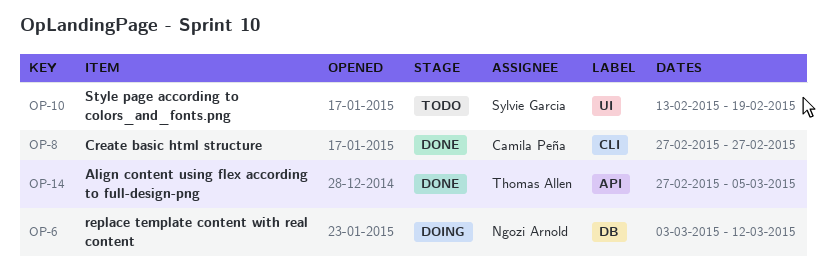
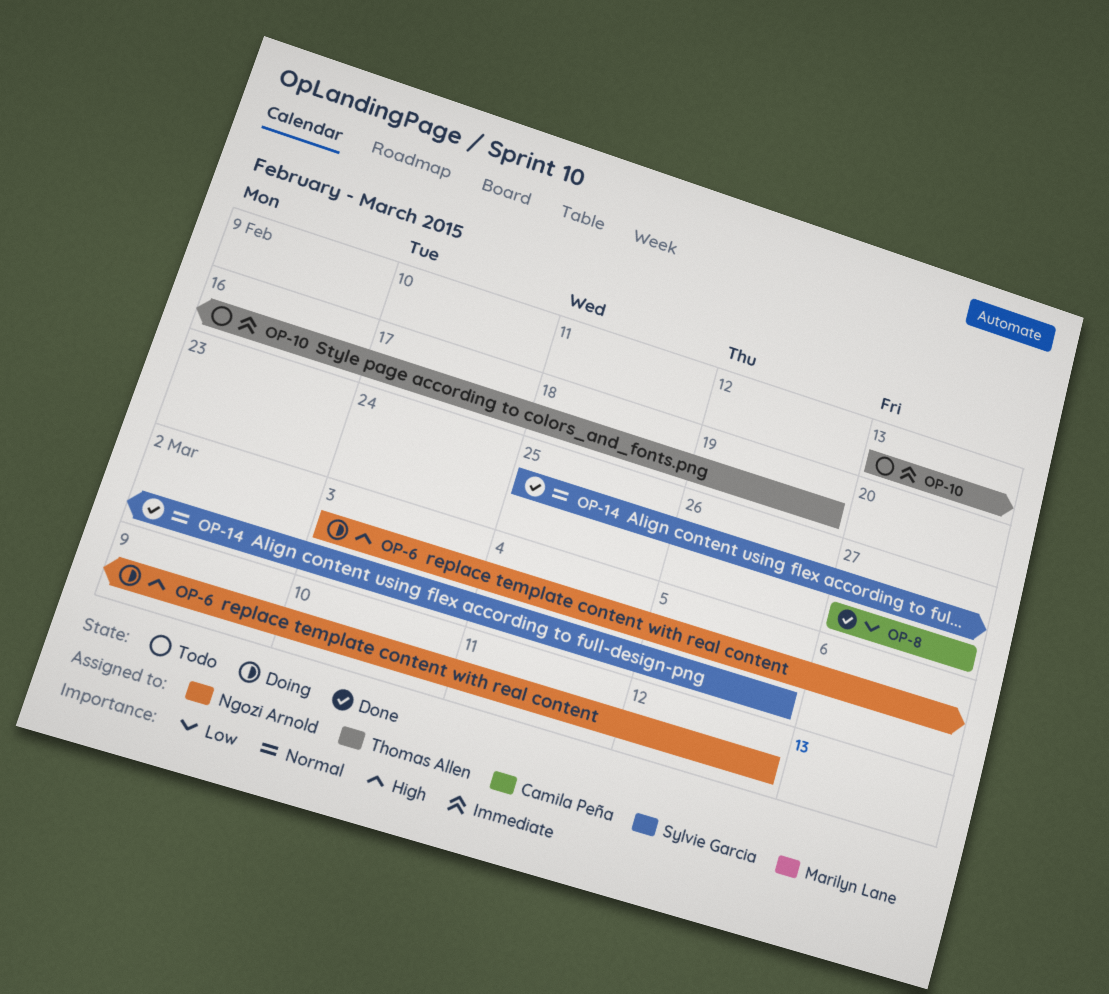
OP-10, owner: Sylvie Garcia -> Thomas Allen
OP-14, owner: Thomas Allen -> Sylvie Garcia
OP-14, start: Feb 27 -> Feb 25

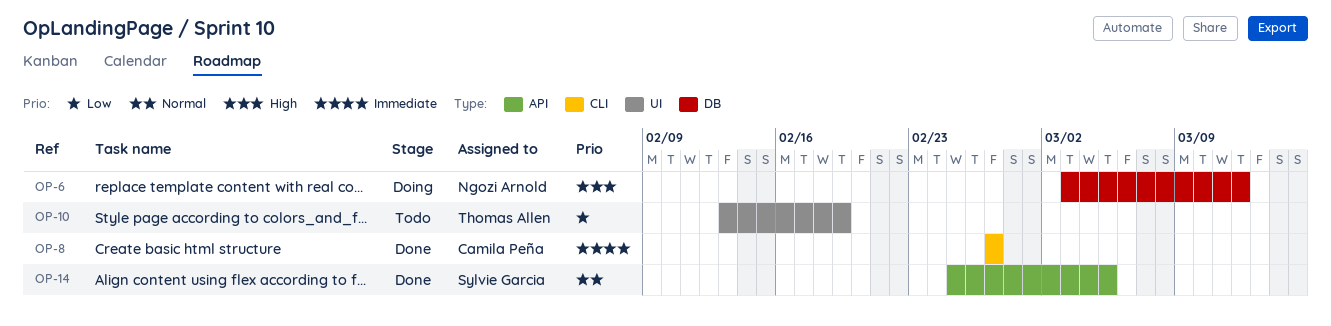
OP-8, priority: Low -> Immediate
OP-10, priority: Immediate -> Low

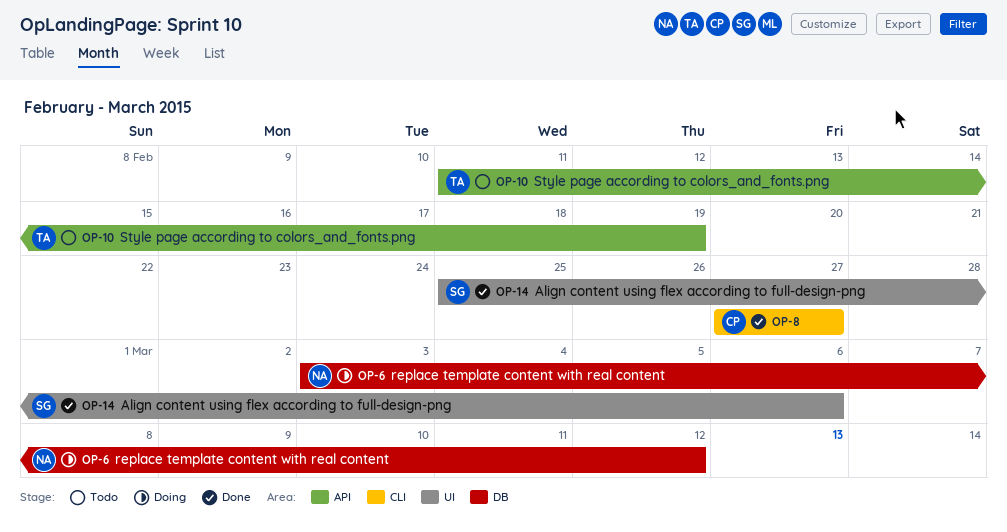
OP-10, label: UI -> API
OP-10, start: Feb 13 -> Feb 11
OP-14, label: API -> UI
OP-14, due: Mar 5 -> Mar 6

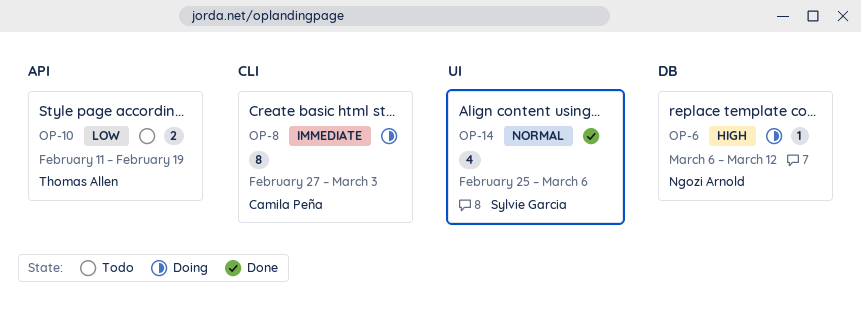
OP-6, start: Mar 3 -> Mar 6
OP-8, status: Done -> Doing
OP-8, due: Feb 27 -> Mar 3

